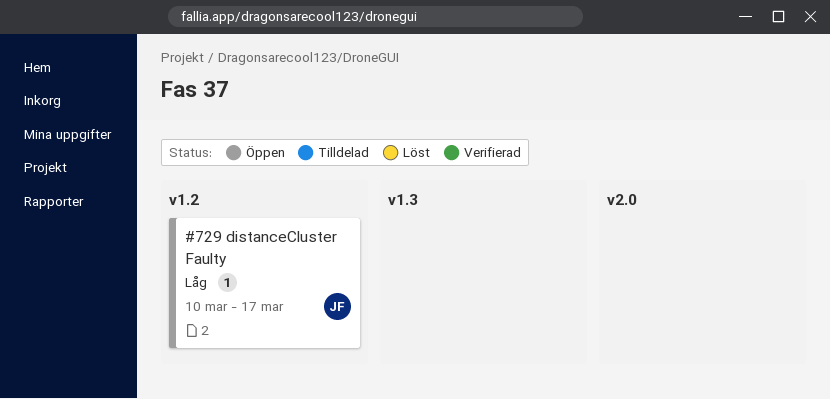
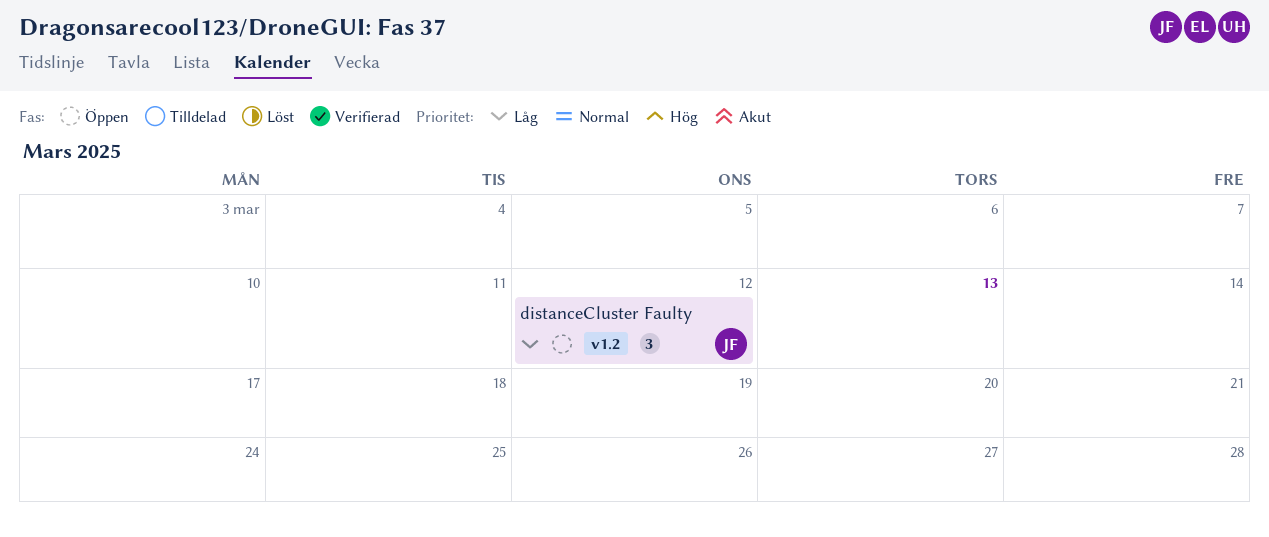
distanceCluster Faulty, estimate: 1 -> 3
distanceCluster Faulty, due: Mar 17 -> Mar 12

